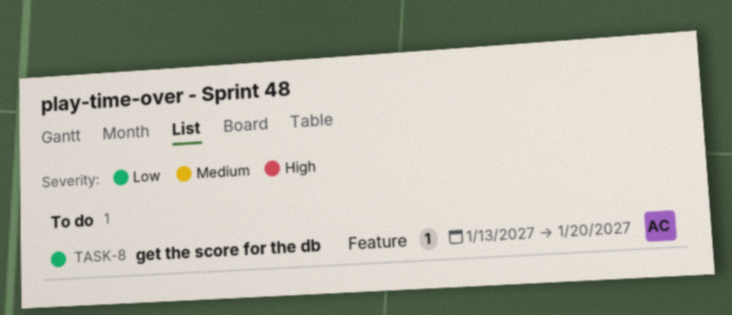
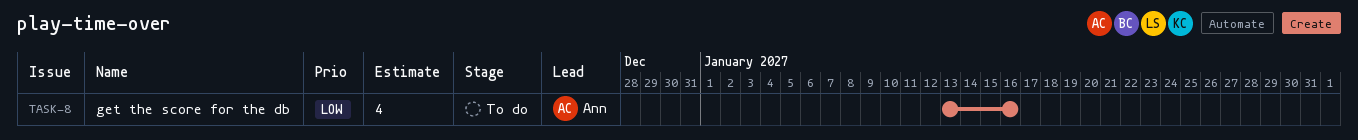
TASK-8, estimate: 1 -> 4
TASK-8, due: Jan 20 -> Jan 16

